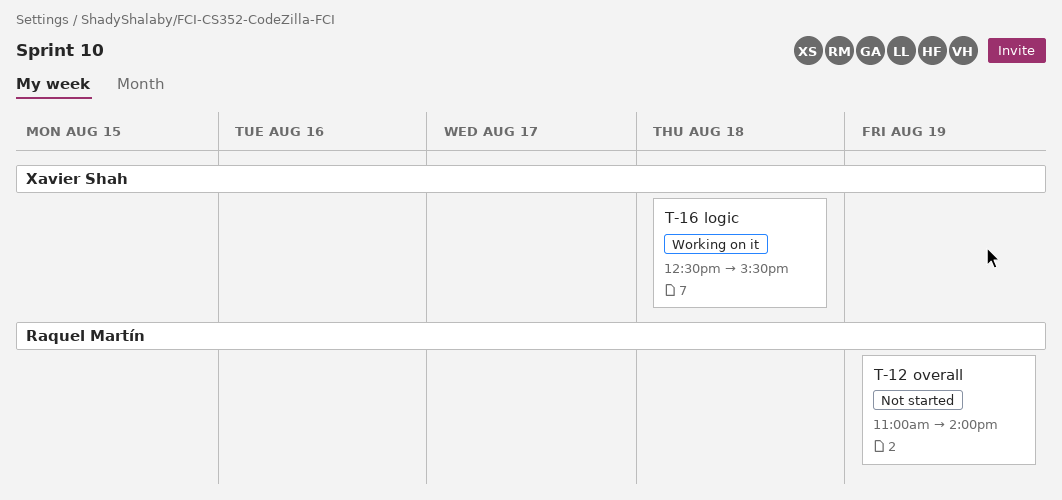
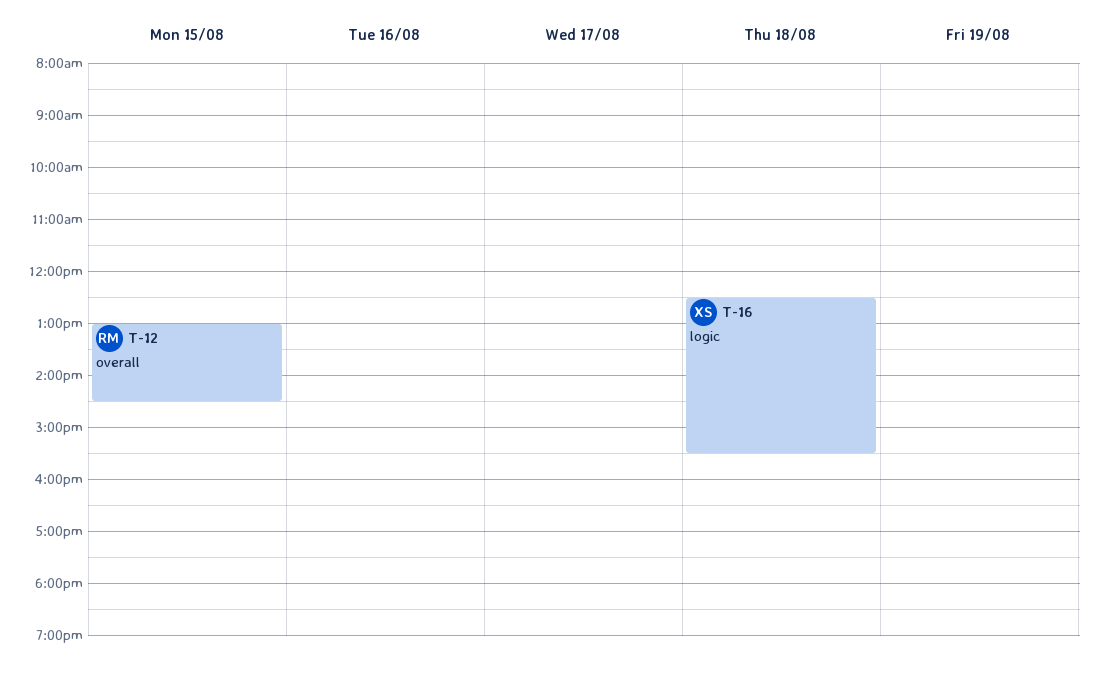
T-12, day: Aug 19 -> Aug 15
T-12, begins: 11:00 -> 13:00
T-12, ends: 14:00 -> 14:30

